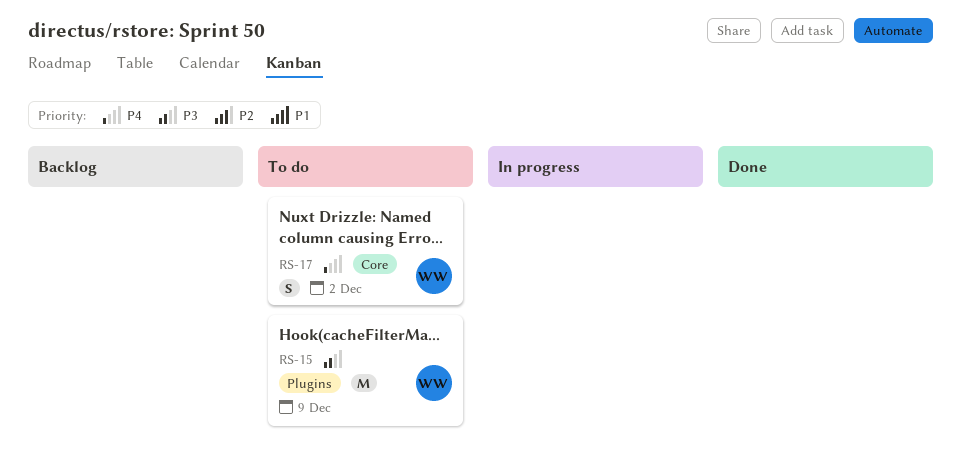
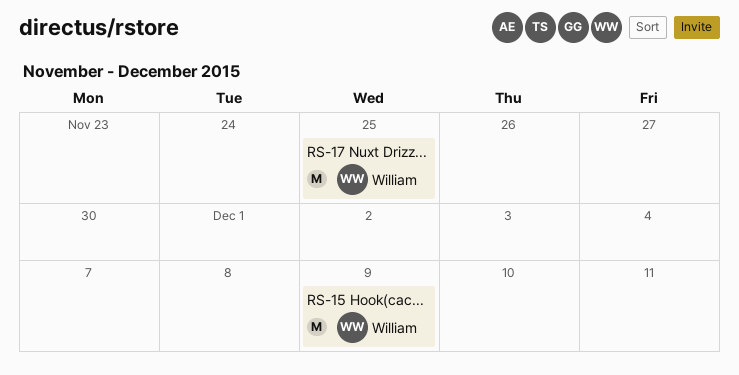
RS-17, estimate: S -> M
RS-17, due: Dec 2 -> Nov 25

